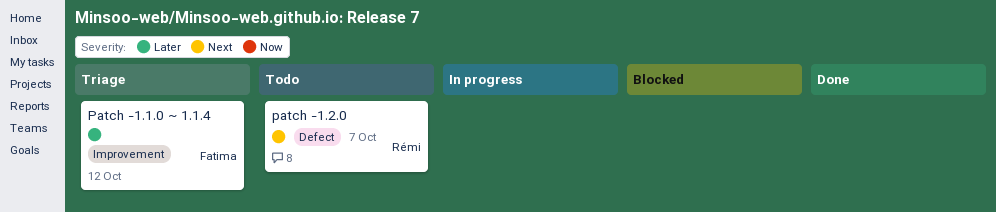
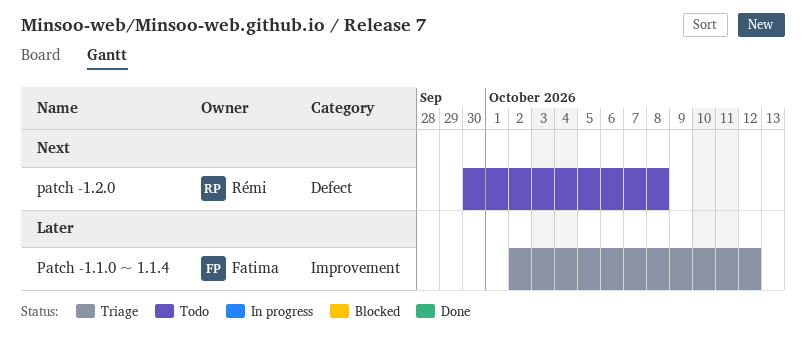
patch -1.2.0, due: Oct 7 -> Oct 8

